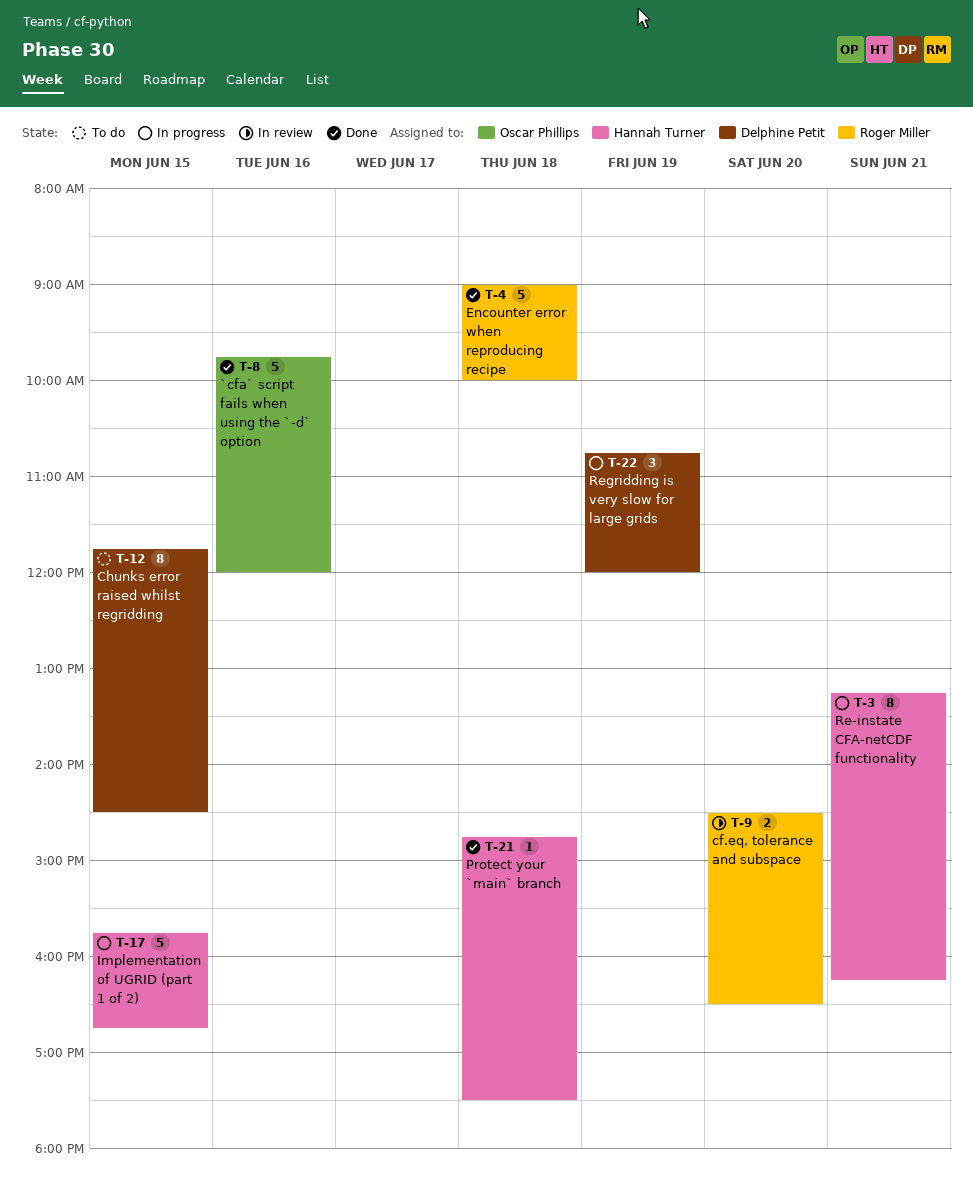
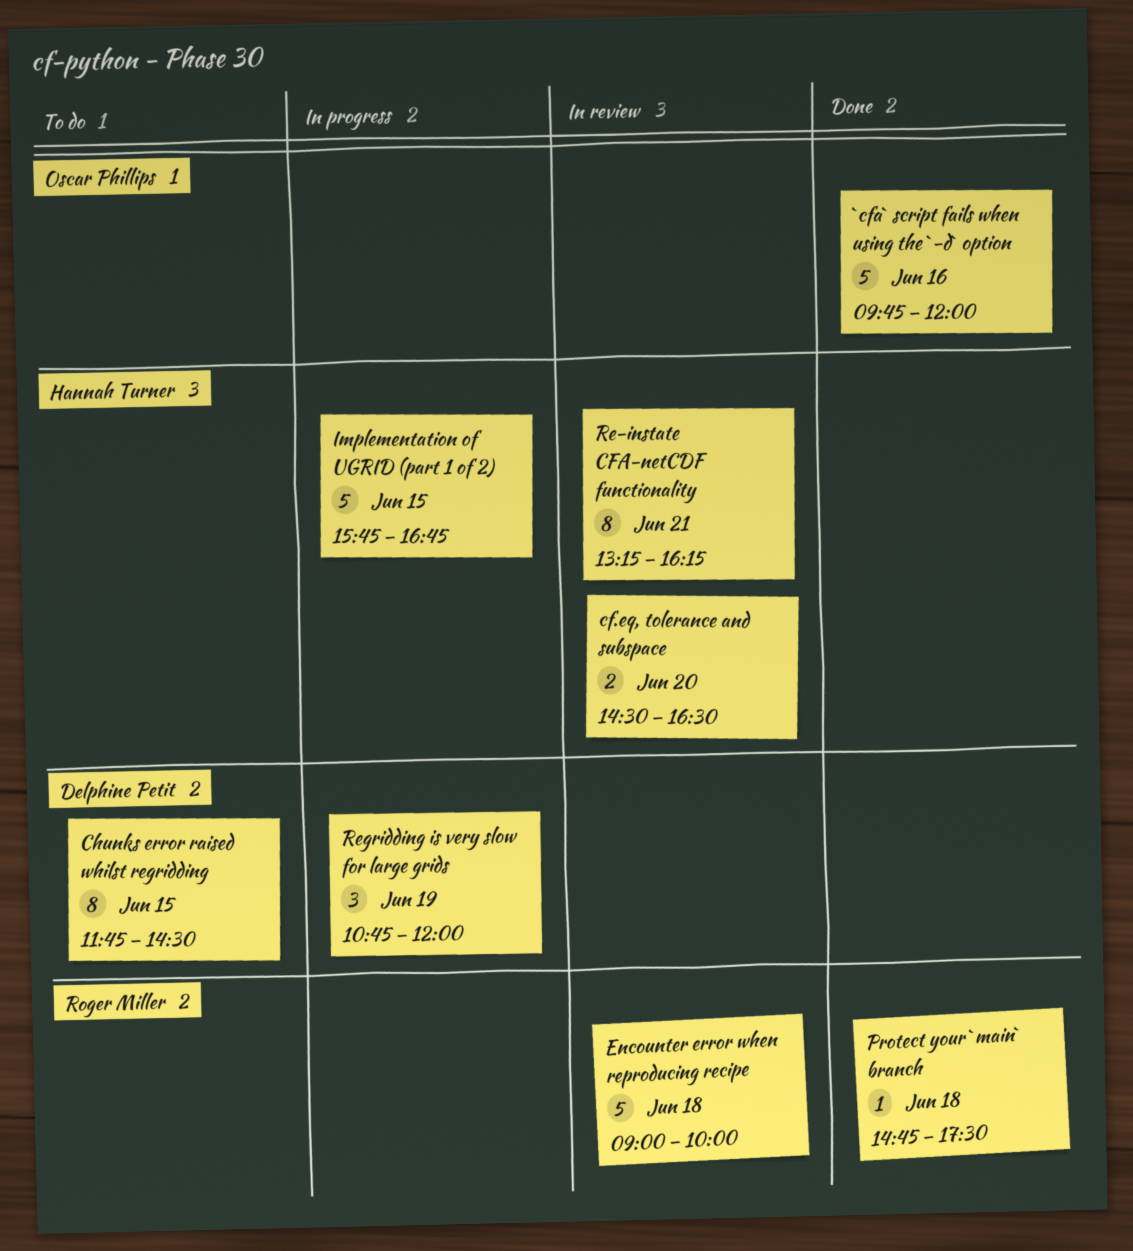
cf.eq, tolerance and subspace, owner: Roger Miller -> Hannah Turner
Encounter error when reproducing recipe, status: Done -> In review
Protect your `main` branch, owner: Hannah Turner -> Roger Miller
Re-instate CFA-netCDF functionality, status: In progress -> In review

